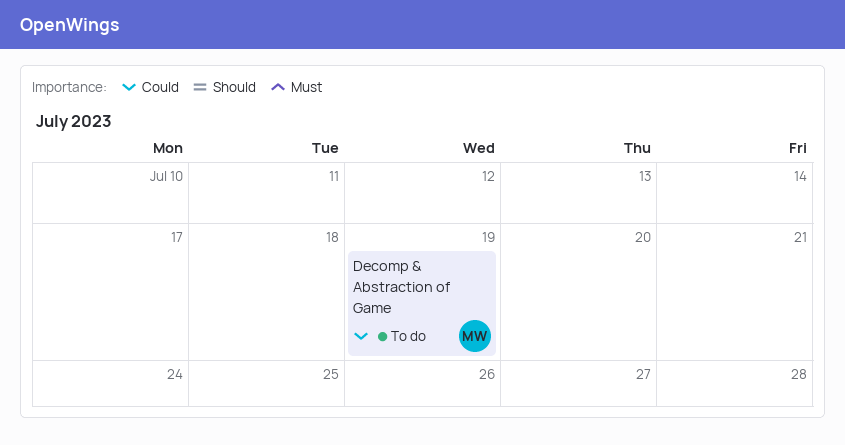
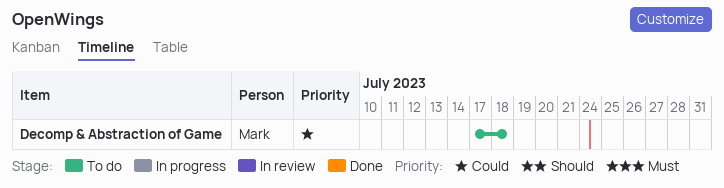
Decomp & Abstraction of Game, due: Jul 19 -> Jul 18

